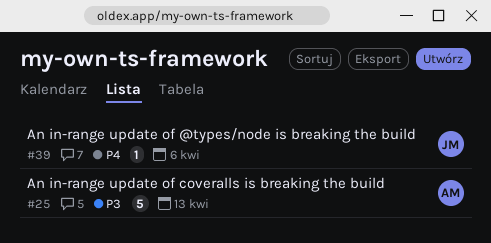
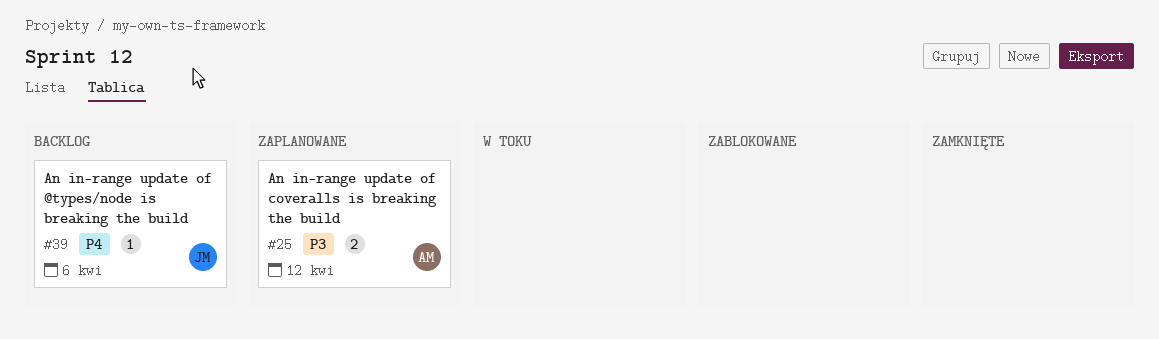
#25, estimate: 5 -> 2
#25, due: Apr 13 -> Apr 12

